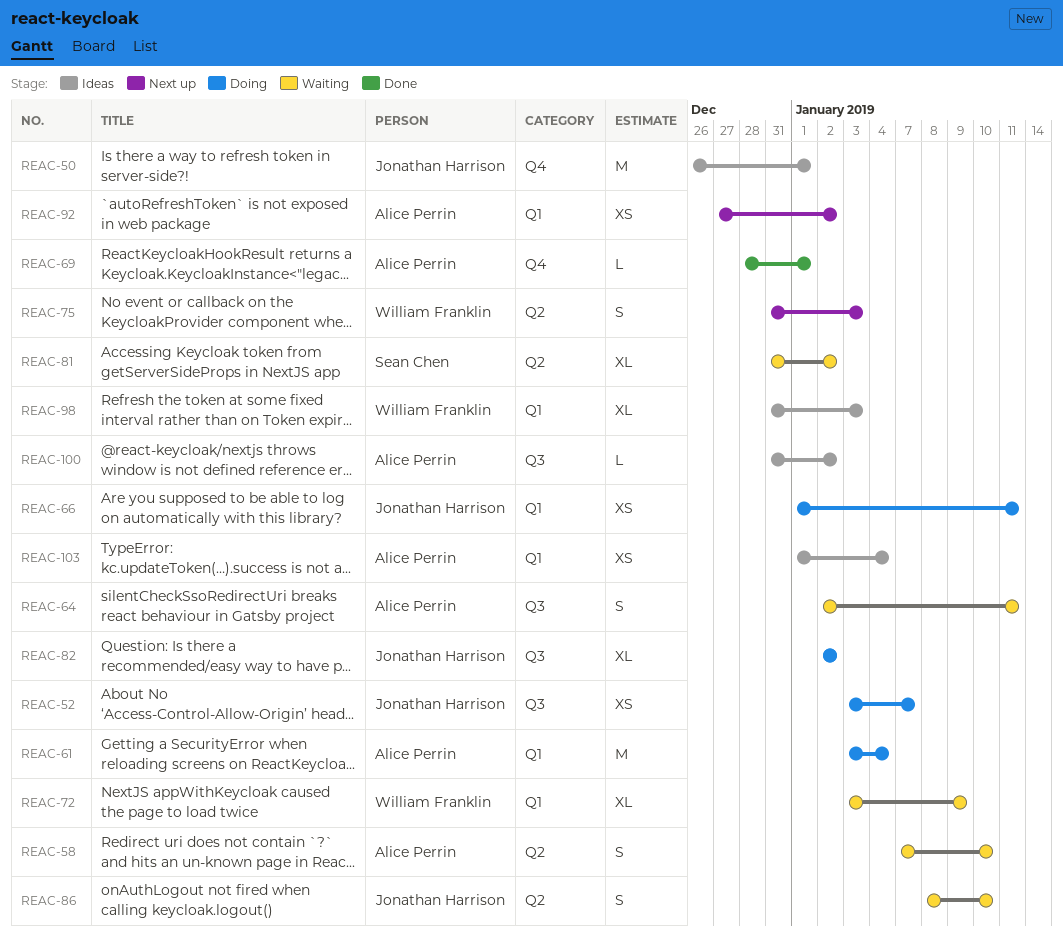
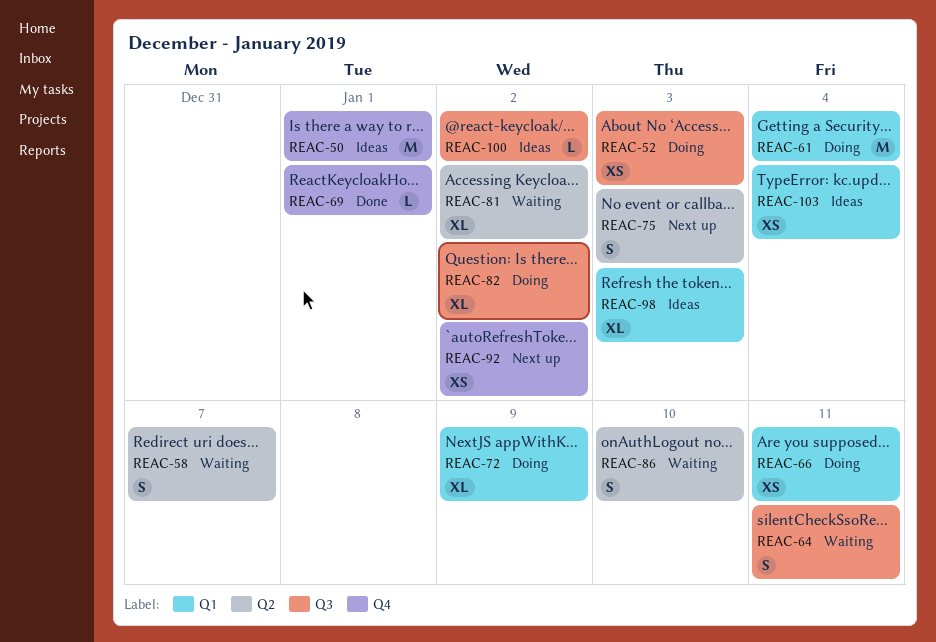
REAC-52, due: Jan 7 -> Jan 3
REAC-58, due: Jan 10 -> Jan 7
REAC-72, status: Waiting -> Doing
REAC-92, label: Q1 -> Q4

